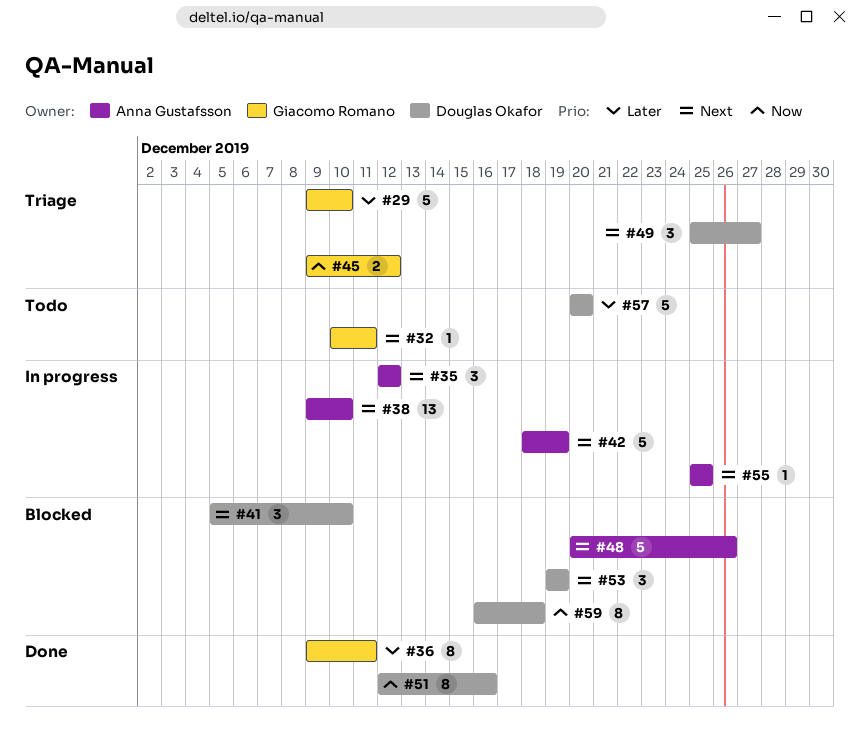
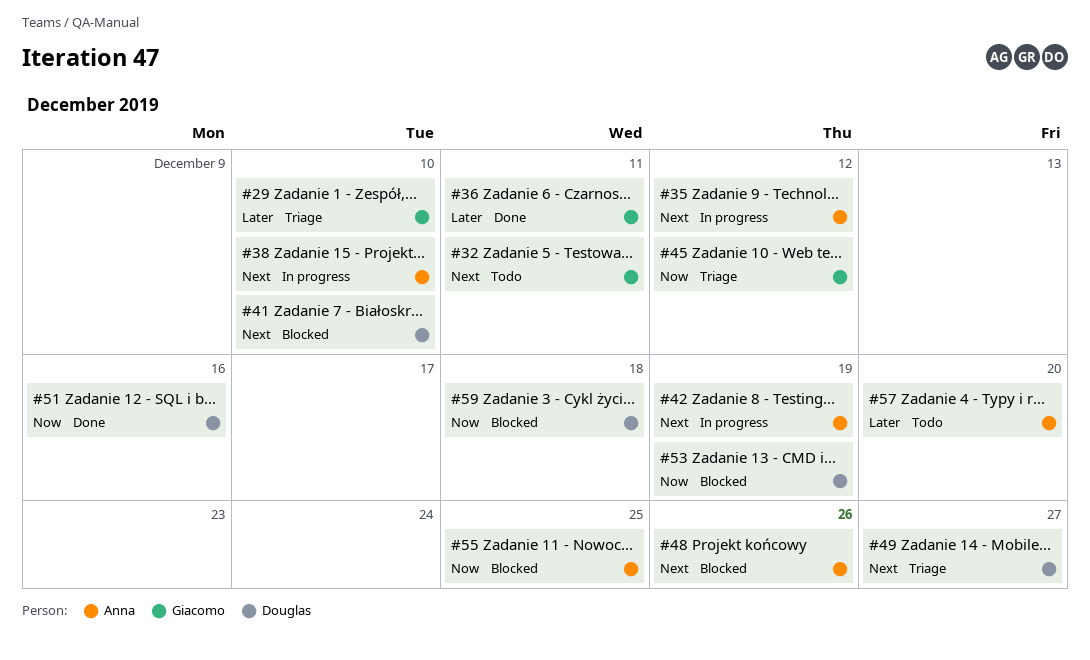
#53, priority: Next -> Now
#55, status: In progress -> Blocked
#55, priority: Next -> Now
#57, owner: Douglas Okafor -> Anna Gustafsson

